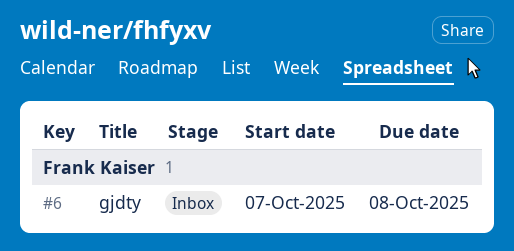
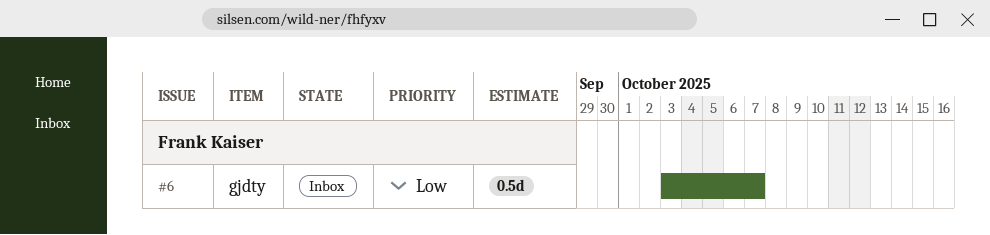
#6, start: Oct 7 -> Oct 3
#6, due: Oct 8 -> Oct 7

